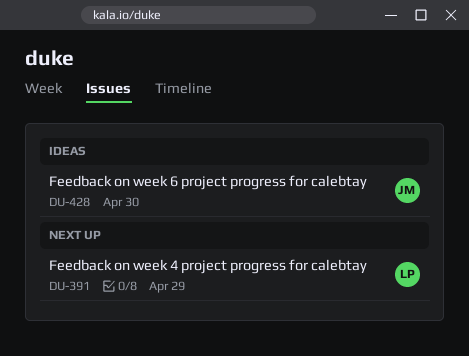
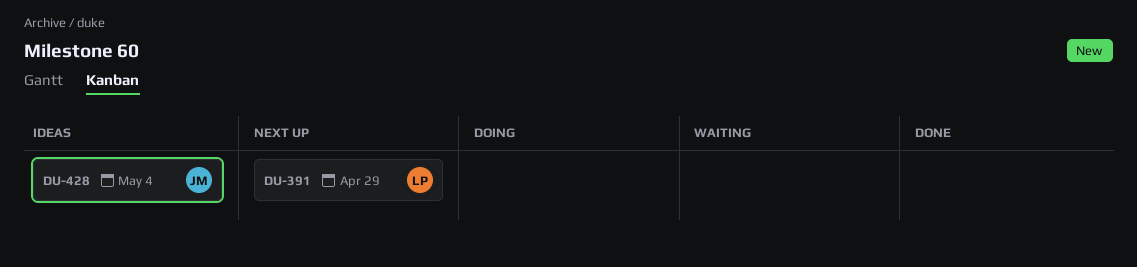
DU-428, due: Apr 30 -> May 4

